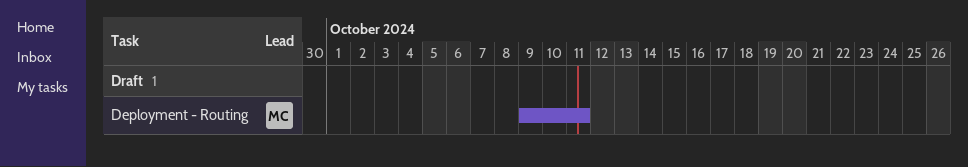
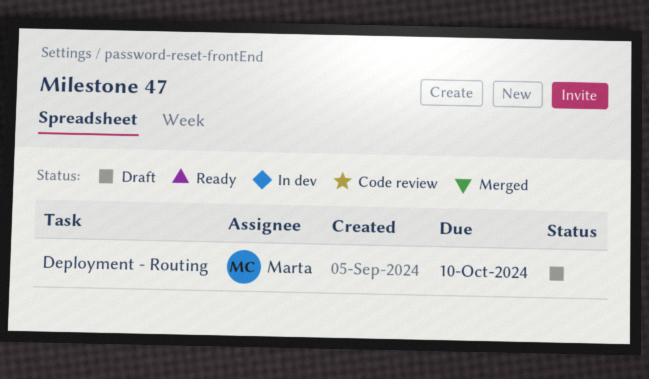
Deployment - Routing, due: Oct 11 -> Oct 10

